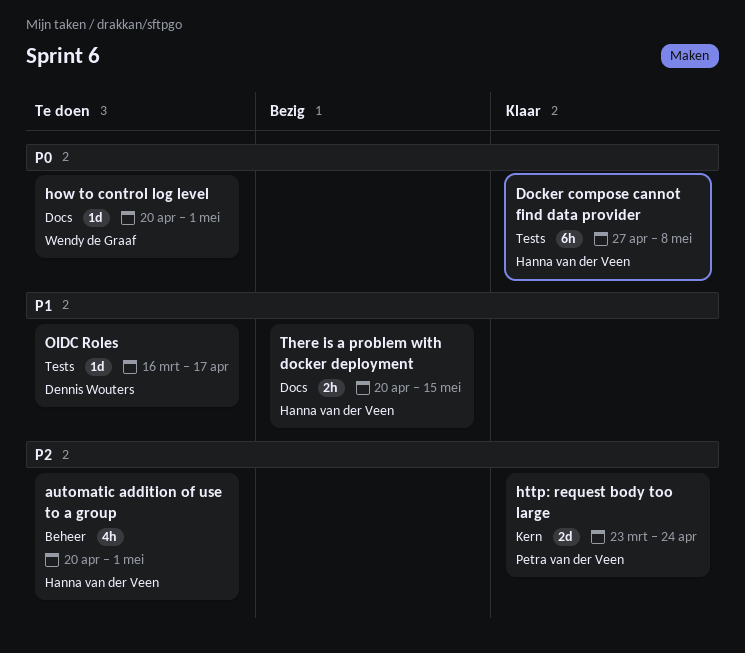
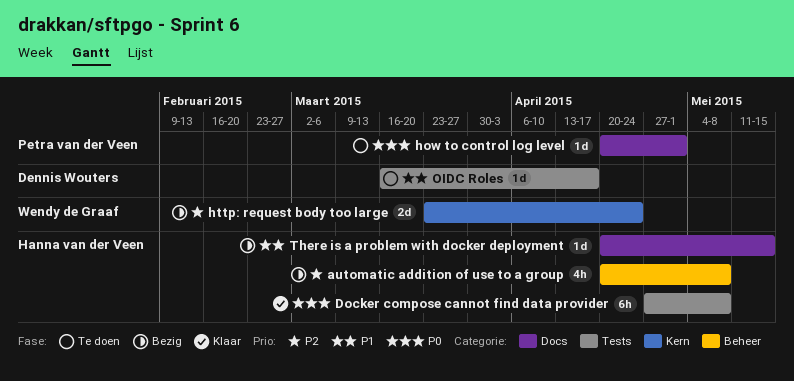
automatic addition of use to a group, status: Te doen -> Bezig
automatic addition of use to a group, due: May 1 -> May 8
how to control log level, owner: Wendy de Graaf -> Petra van der Veen
http: request body too large, status: Klaar -> Bezig
http: request body too large, owner: Petra van der Veen -> Wendy de Graaf
There is a problem with docker deployment, estimate: 2h -> 1d

